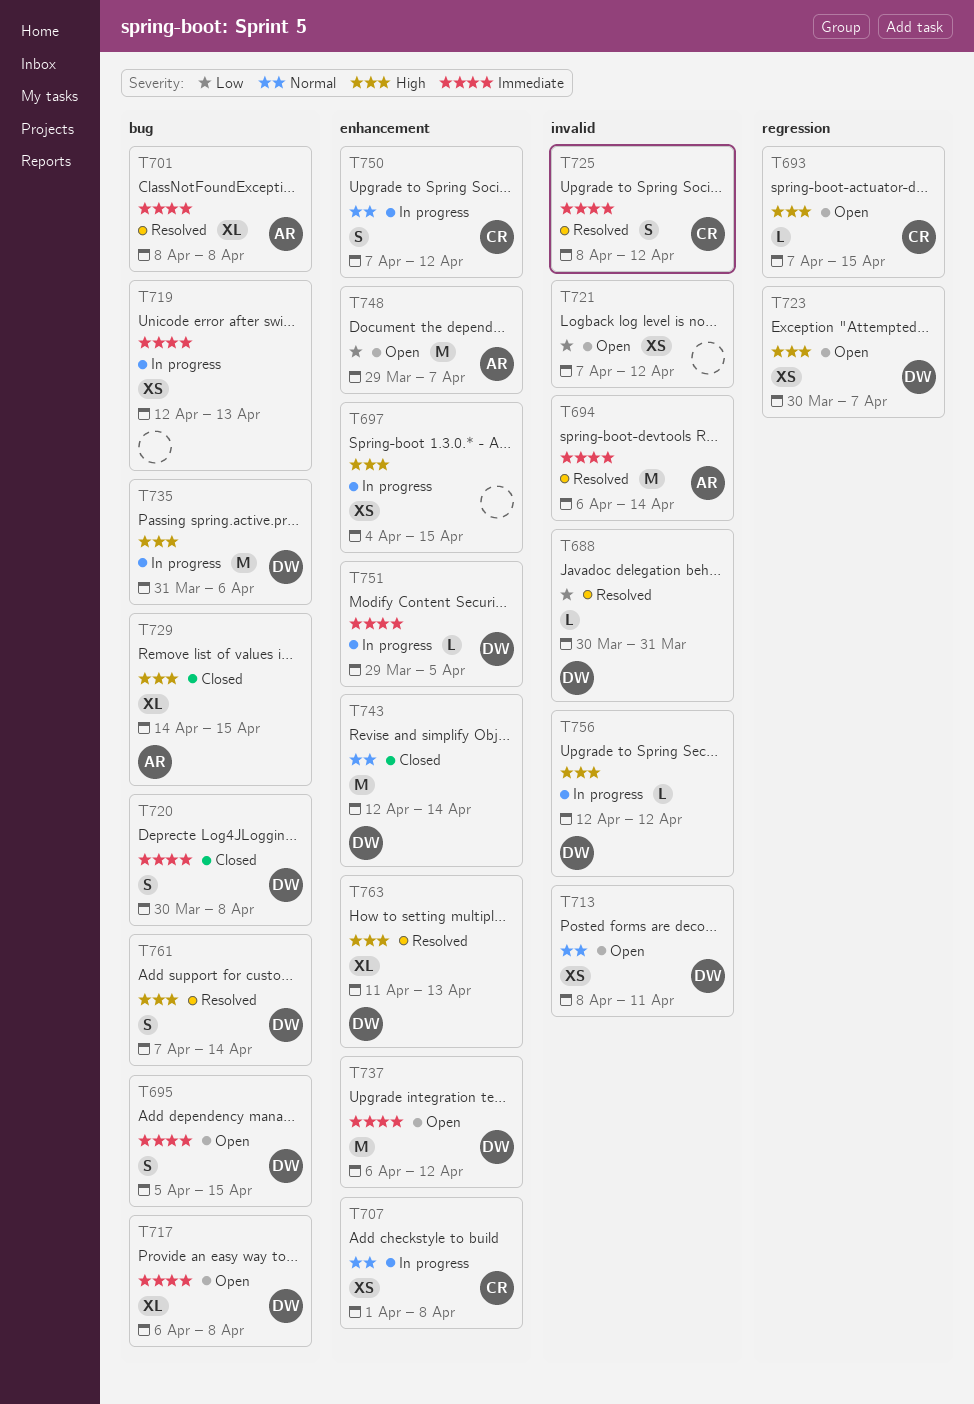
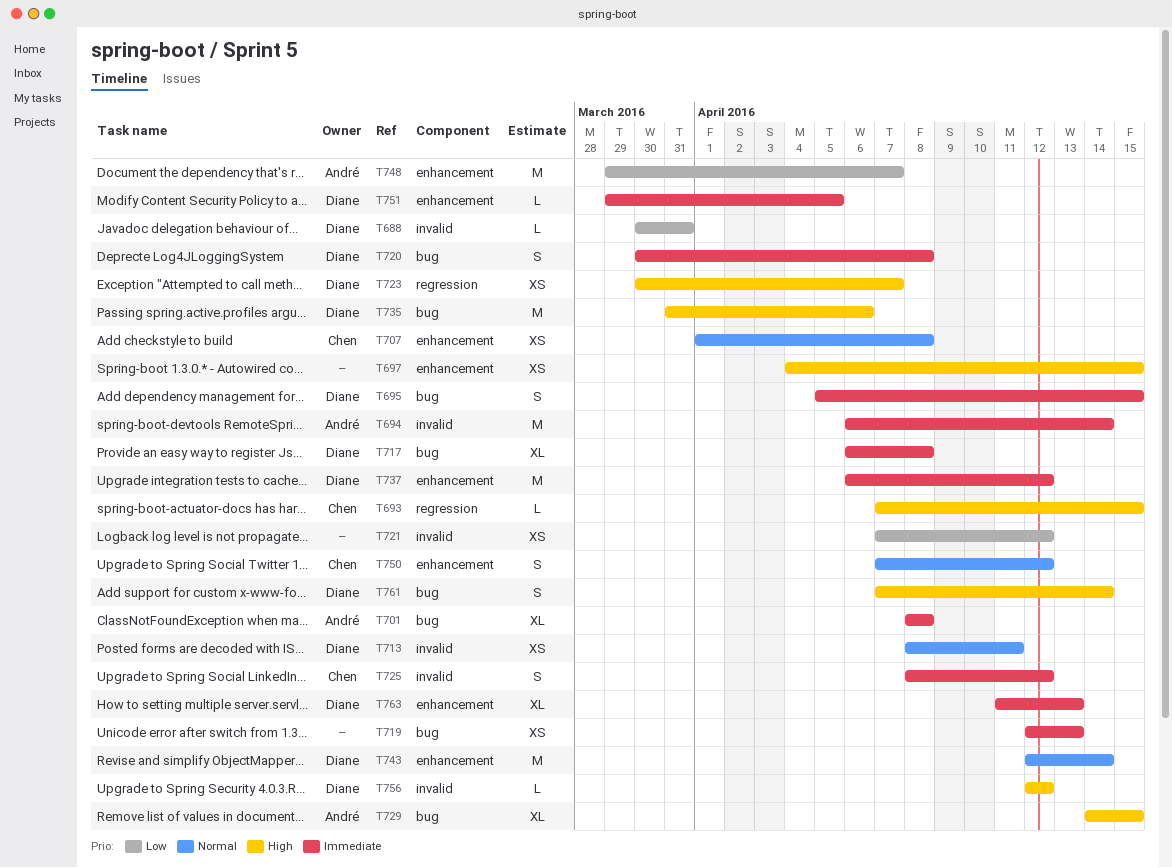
T763, priority: High -> Immediate

